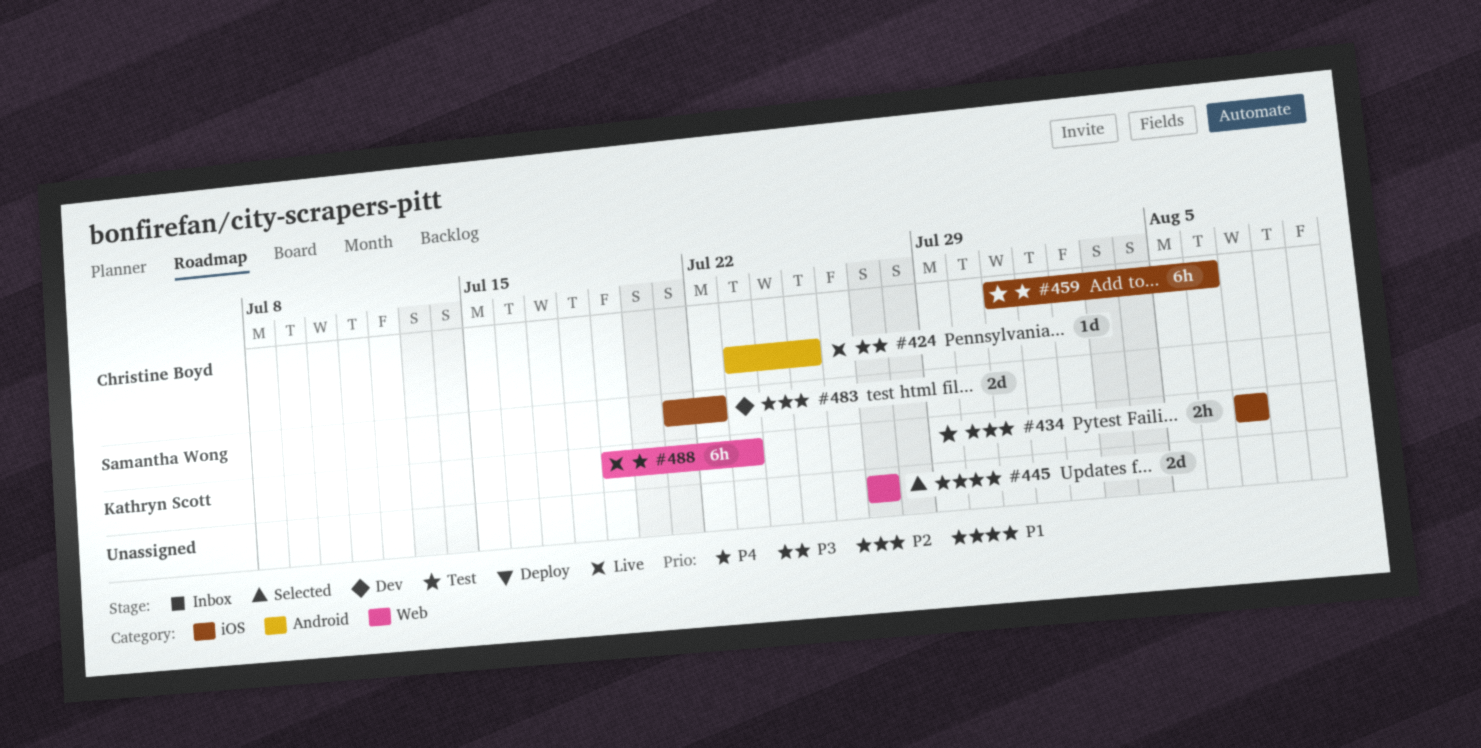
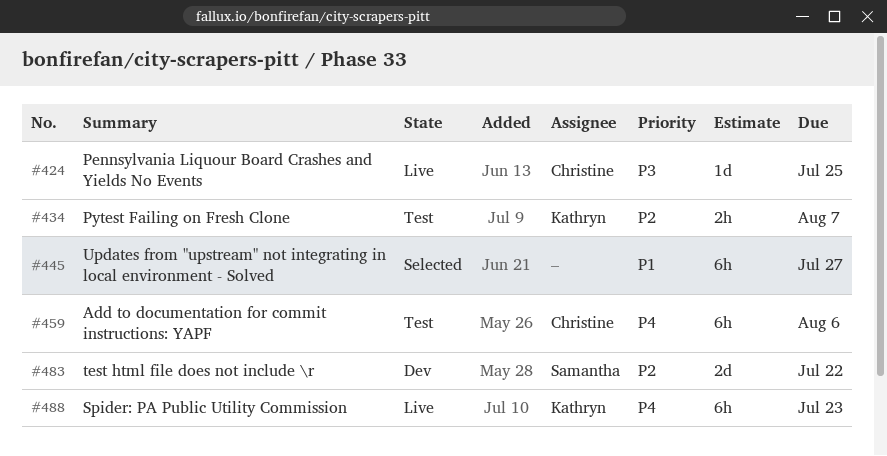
#445, estimate: 2d -> 6h

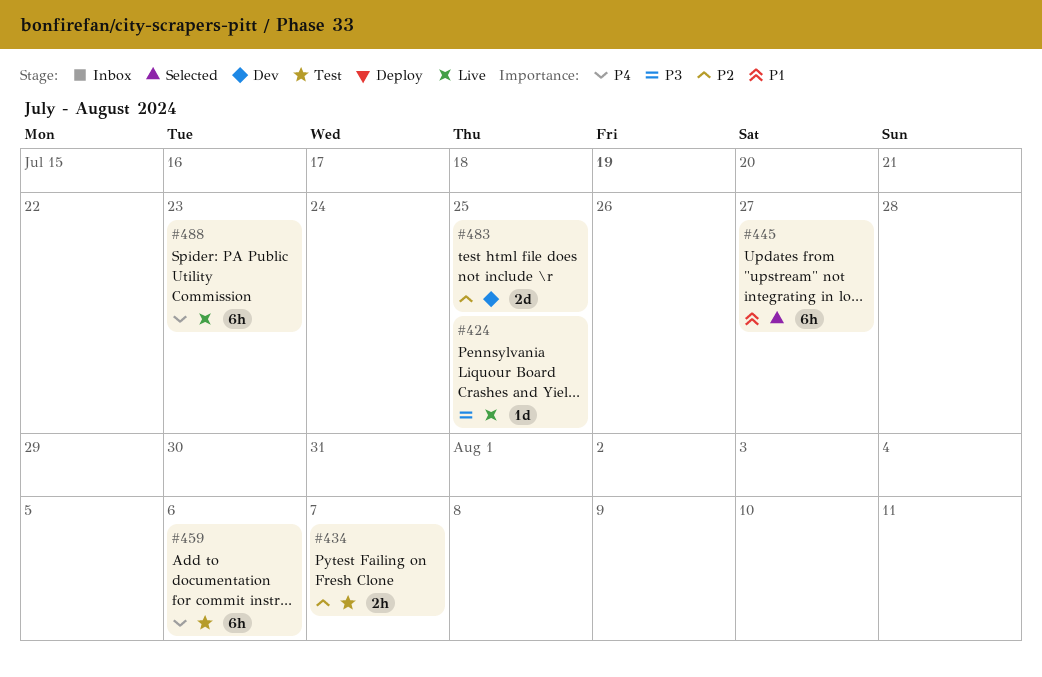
#483, due: Jul 22 -> Jul 25

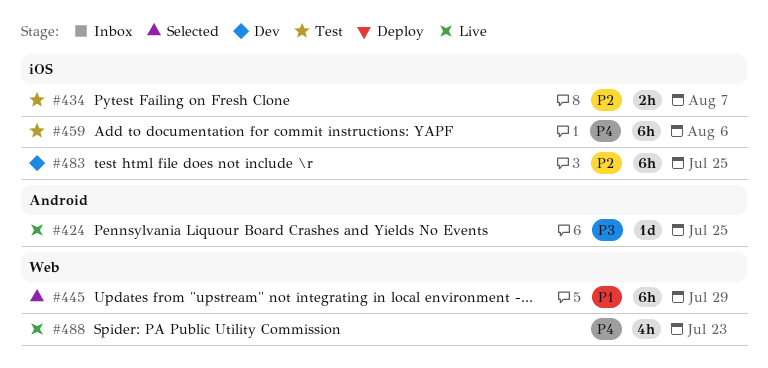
#445, due: Jul 27 -> Jul 29
#483, estimate: 2d -> 6h
#488, estimate: 6h -> 4h

